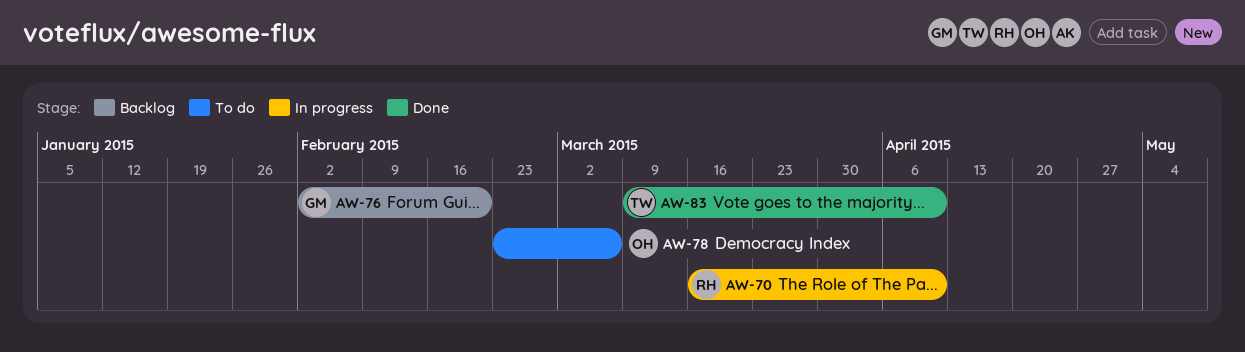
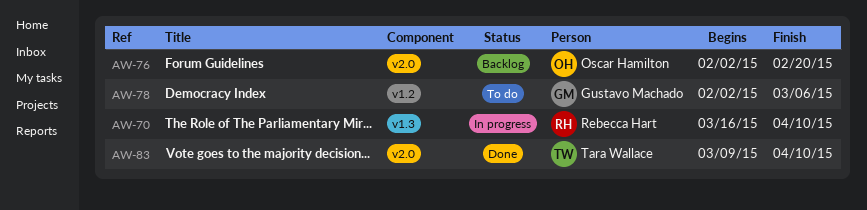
AW-76, owner: Gustavo Machado -> Oscar Hamilton
AW-78, owner: Oscar Hamilton -> Gustavo Machado
AW-78, start: Feb 23 -> Feb 2

